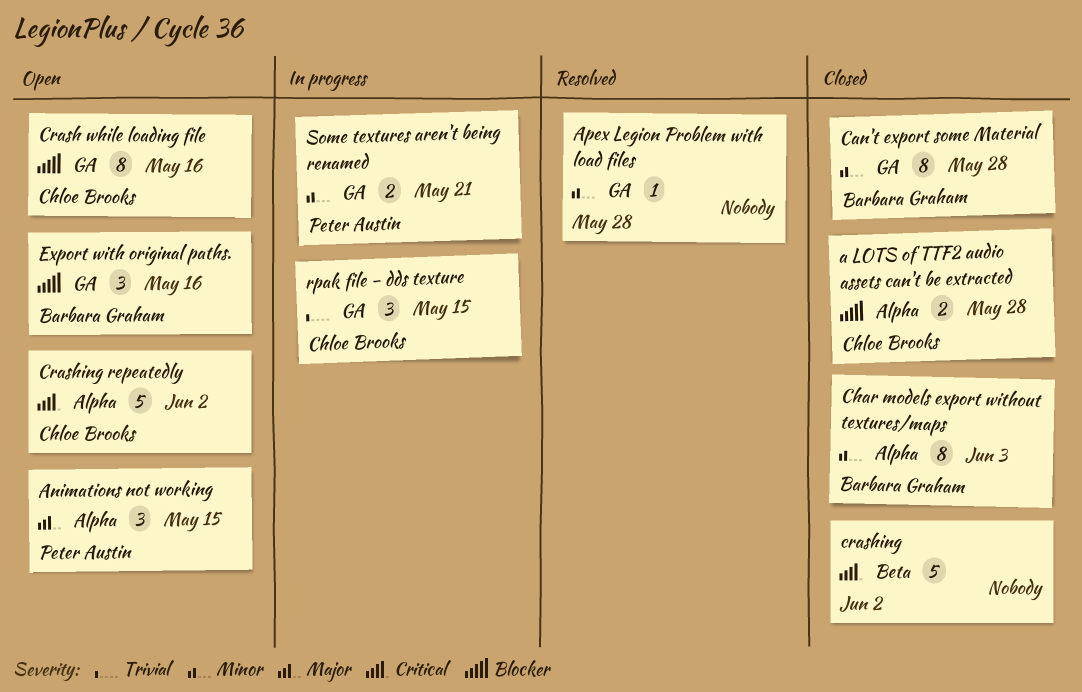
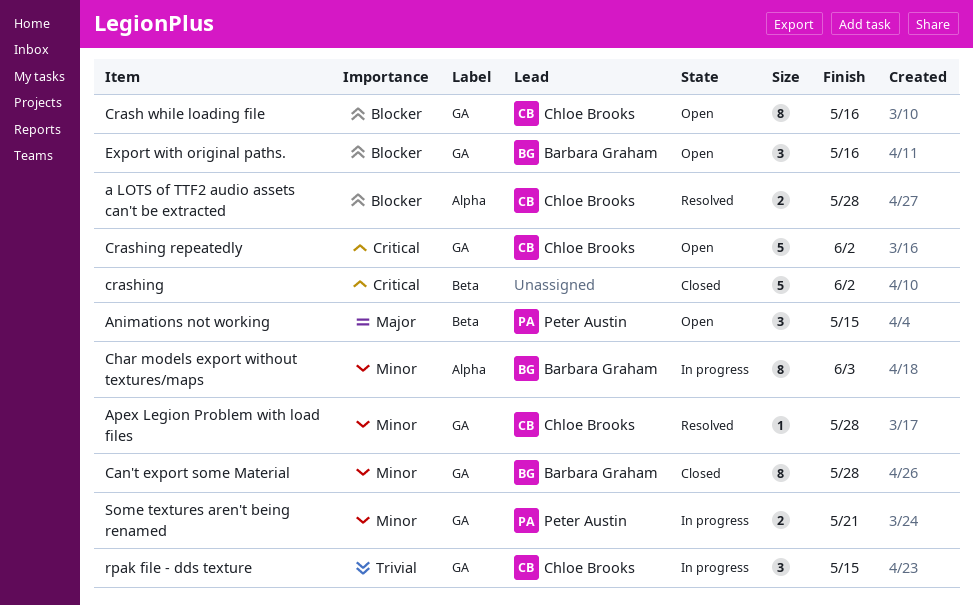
a LOTS of TTF2 audio assets can't be extracted, status: Closed -> Resolved
Animations not working, label: Alpha -> Beta
Apex Legion Problem with load files, owner: none -> Chloe Brooks
Char models export without textures/maps, status: Closed -> In progress
Crashing repeatedly, label: Alpha -> GA

